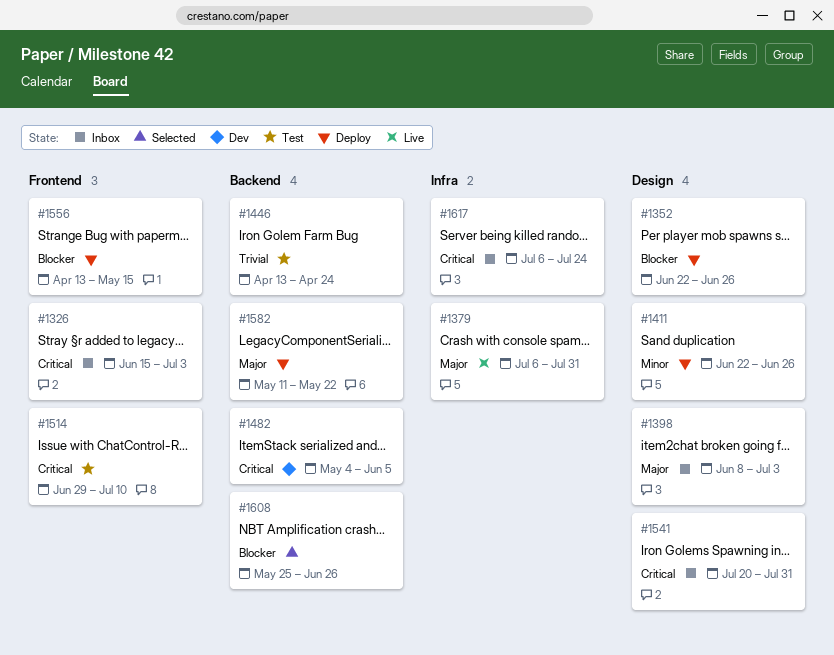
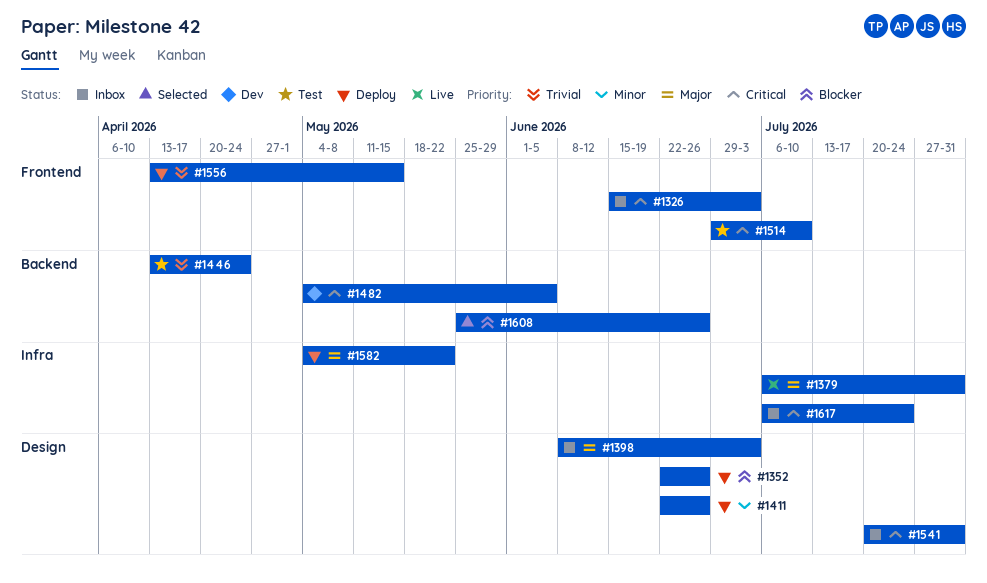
#1556, priority: Blocker -> Trivial
#1582, label: Backend -> Infra
#1582, start: May 11 -> May 4

